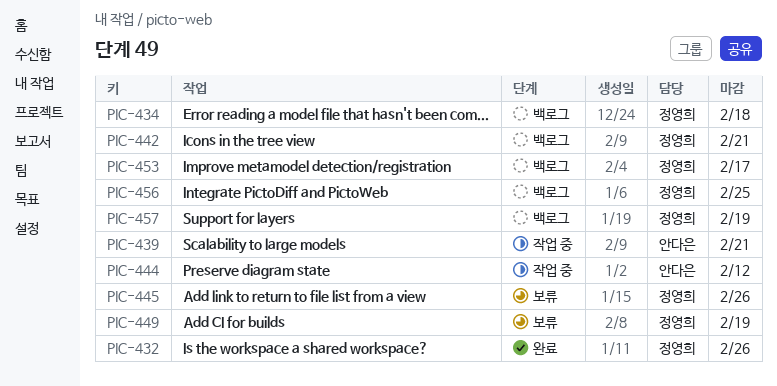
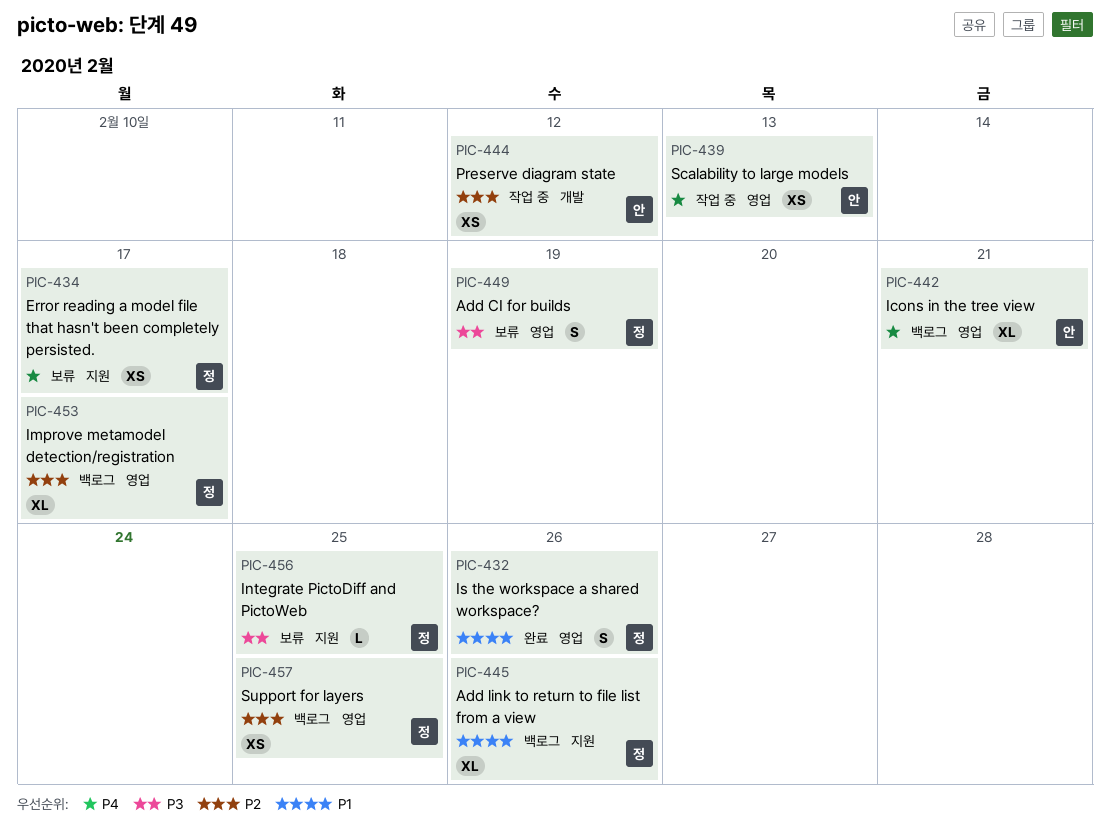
PIC-434, status: 백로그 -> 보류
PIC-434, due: Feb 18 -> Feb 17
PIC-439, due: Feb 21 -> Feb 13
PIC-442, owner: 정영희 -> 안다은
PIC-445, status: 보류 -> 백로그
PIC-456, status: 백로그 -> 보류
PIC-457, due: Feb 19 -> Feb 25

